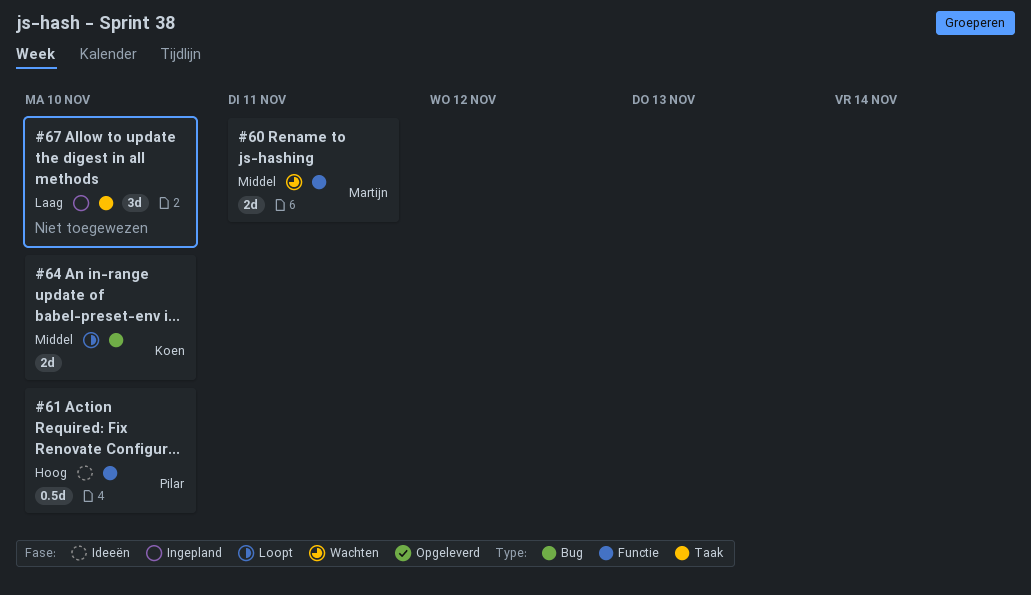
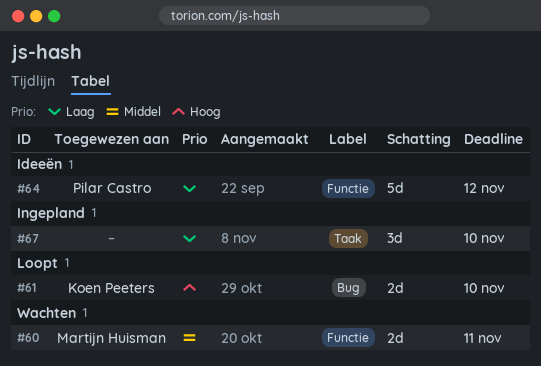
#61, status: Ideeën -> Loopt
#61, owner: Pilar Castro -> Koen Peeters
#61, label: Functie -> Bug
#61, estimate: 0.5d -> 2d
#64, status: Loopt -> Ideeën
#64, owner: Koen Peeters -> Pilar Castro
#64, priority: Middel -> Laag
#64, label: Bug -> Functie
#64, estimate: 2d -> 5d
#64, due: Nov 10 -> Nov 12

